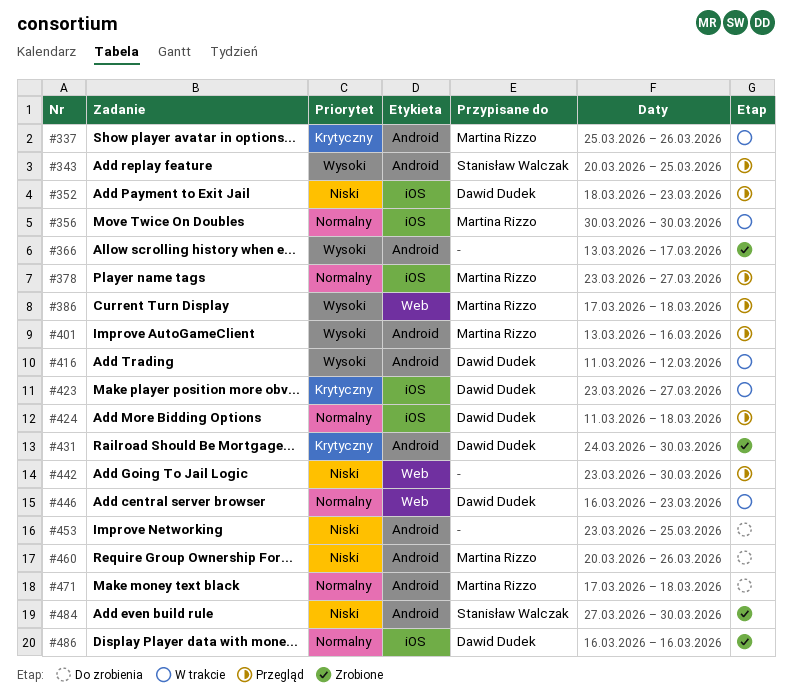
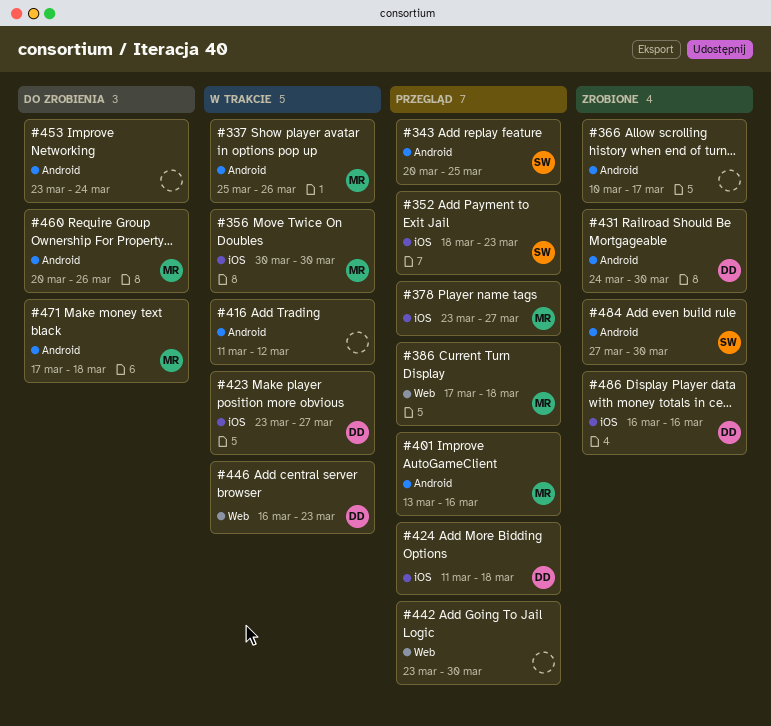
#352, owner: Dawid Dudek -> Stanisław Walczak
#366, start: Mar 13 -> Mar 10
#416, owner: Dawid Dudek -> none
#453, due: Mar 25 -> Mar 24

